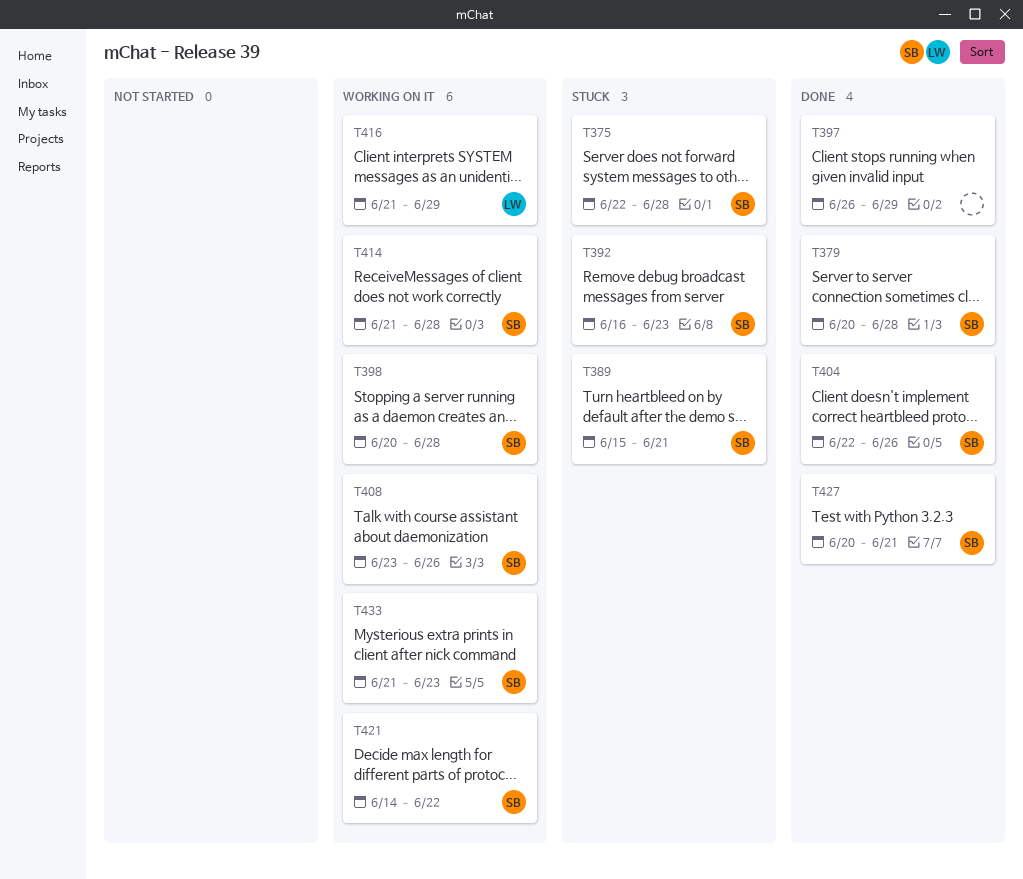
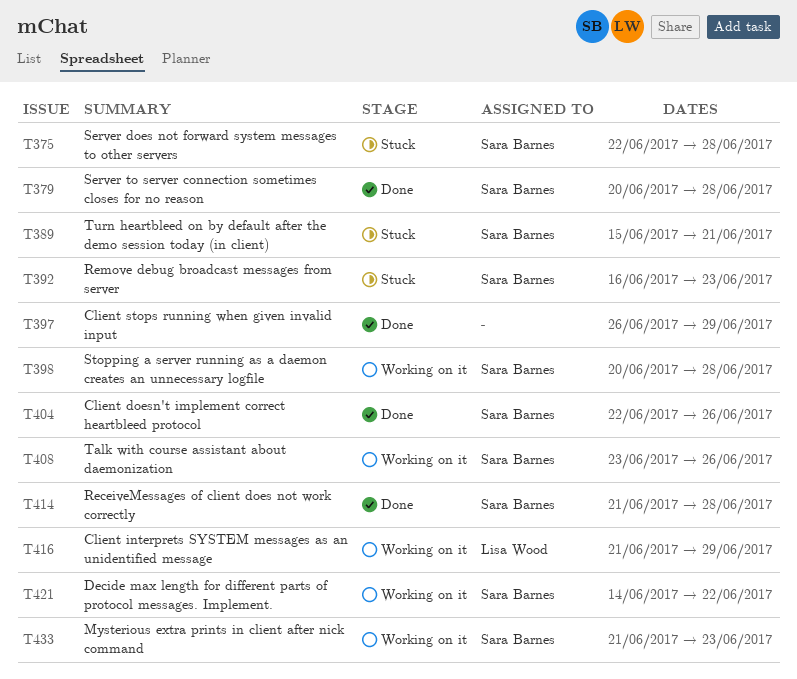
T414, status: Working on it -> Done
T427: present -> none

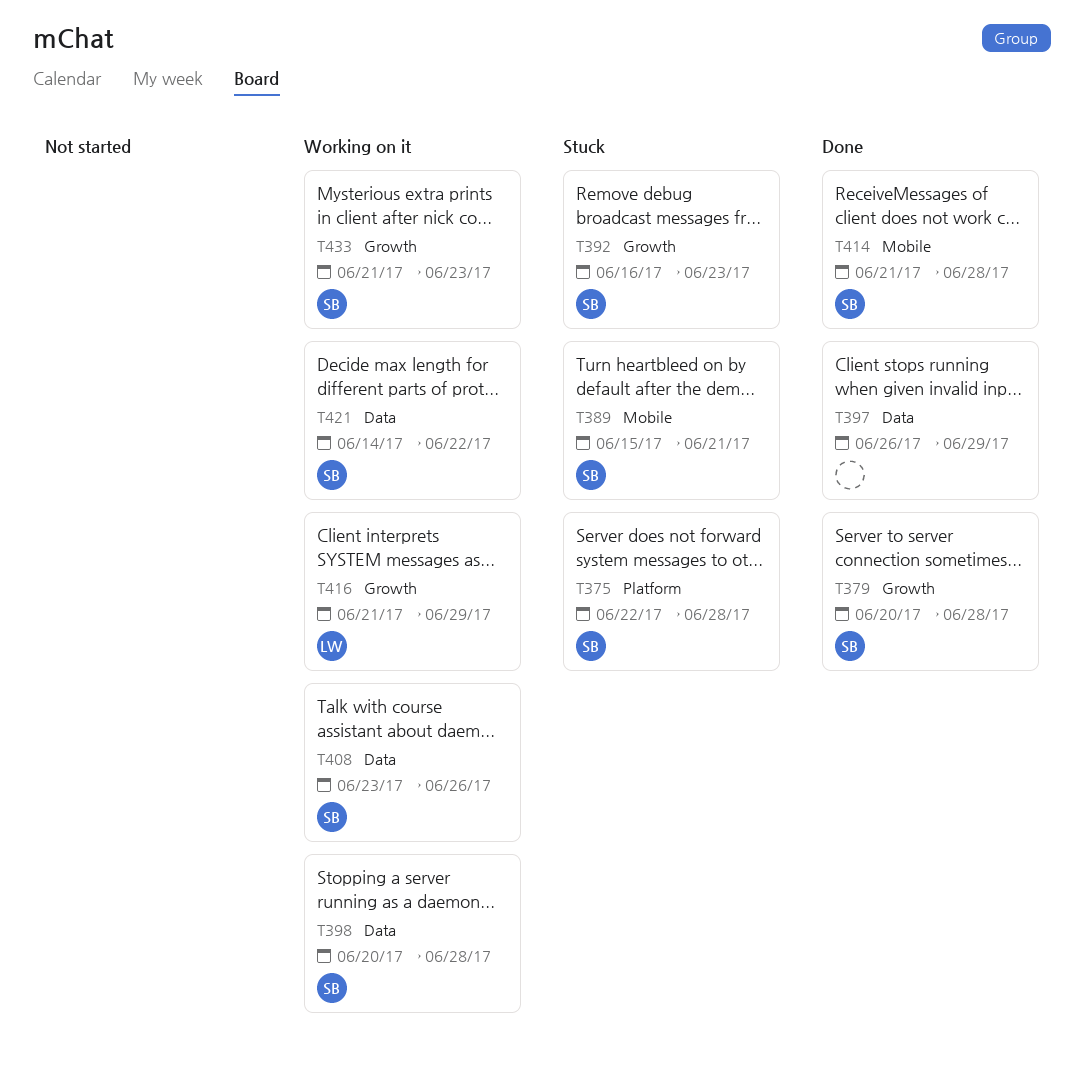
T404: present -> none

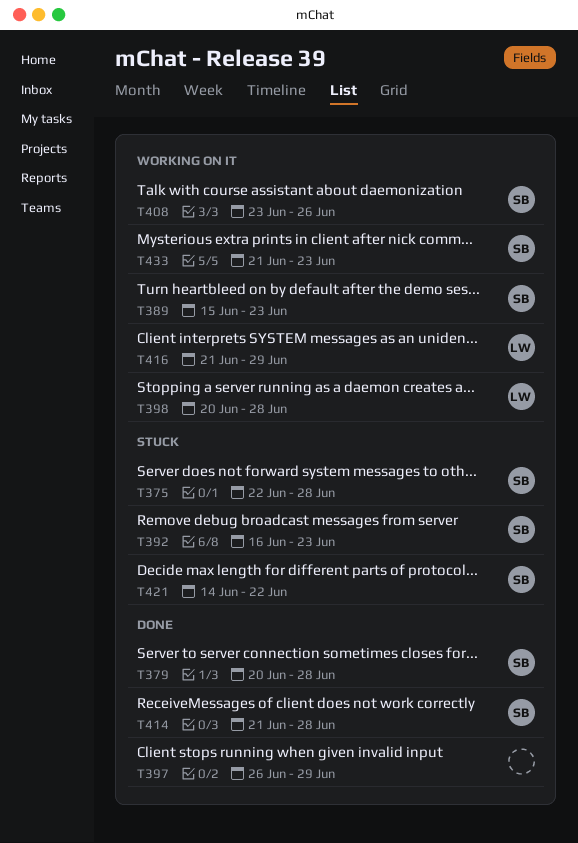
T389, status: Stuck -> Working on it
T389, due: Jun 21 -> Jun 23
T398, owner: SB -> LW
T421, status: Working on it -> Stuck

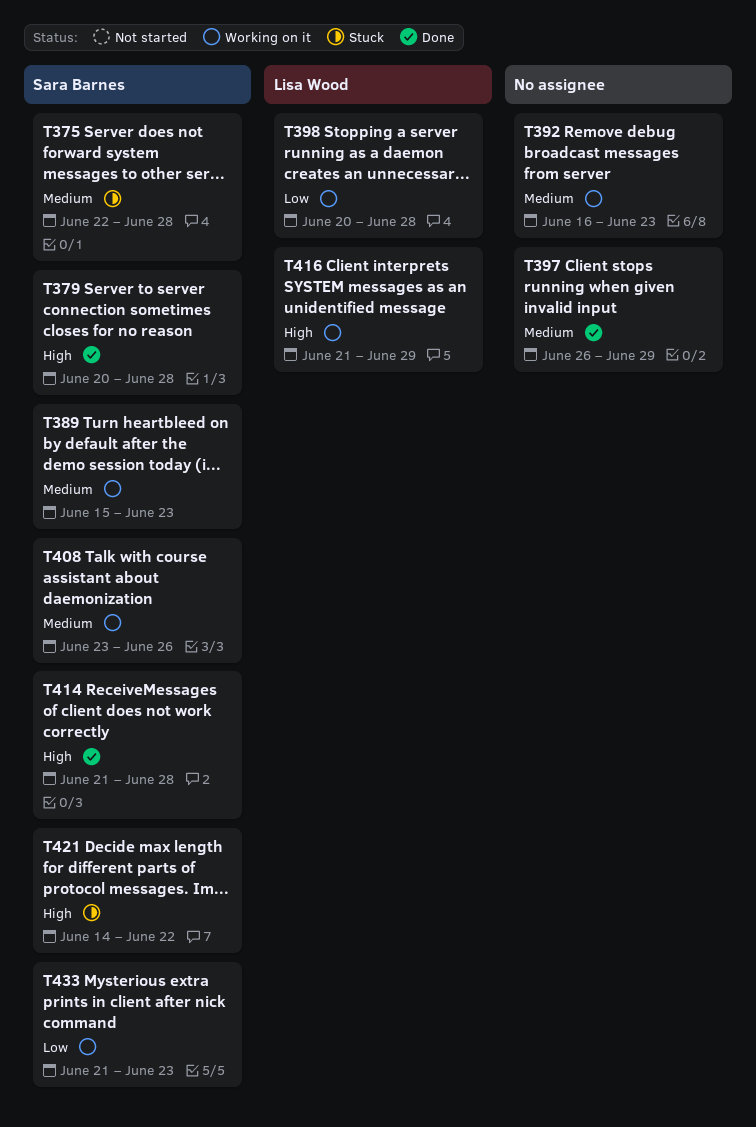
T392, status: Stuck -> Working on it
T392, owner: Sara Barnes -> none

